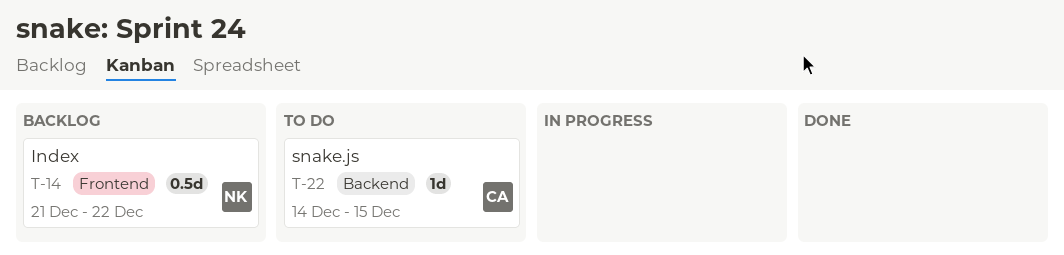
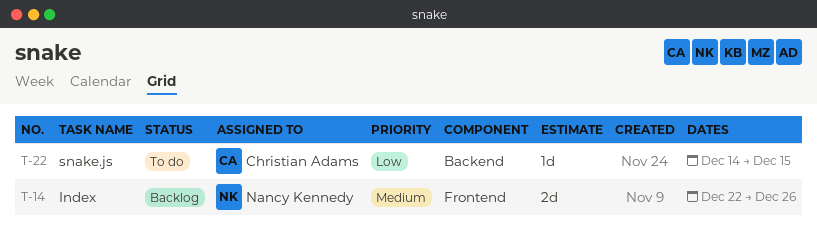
T-14, estimate: 0.5d -> 2d
T-14, start: Dec 21 -> Dec 22
T-14, due: Dec 22 -> Dec 26

